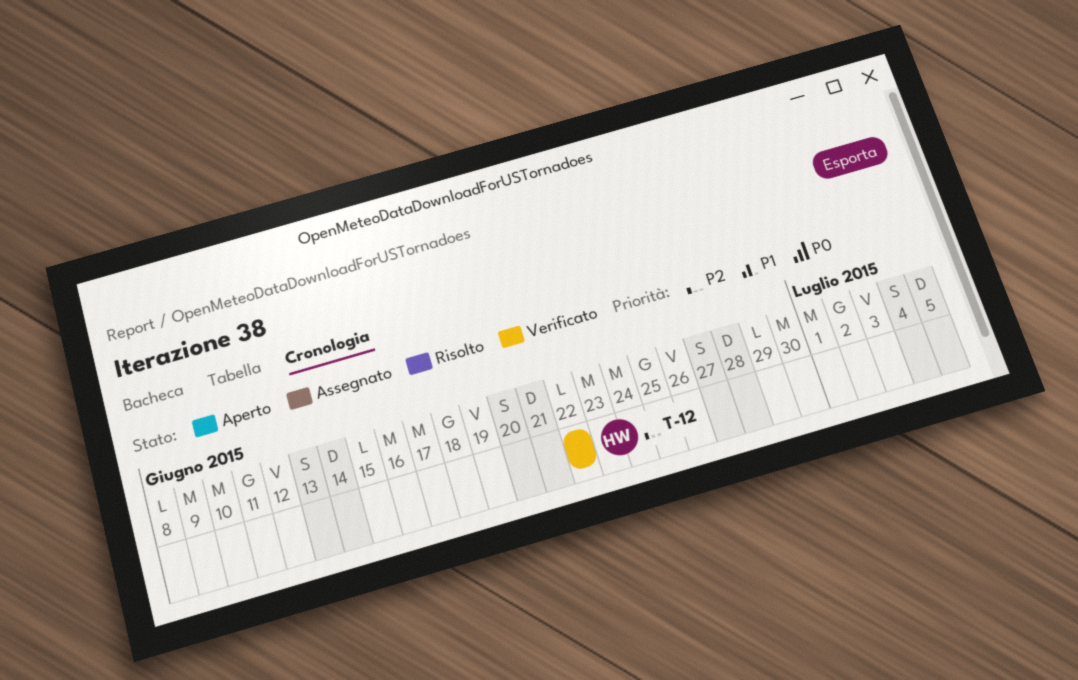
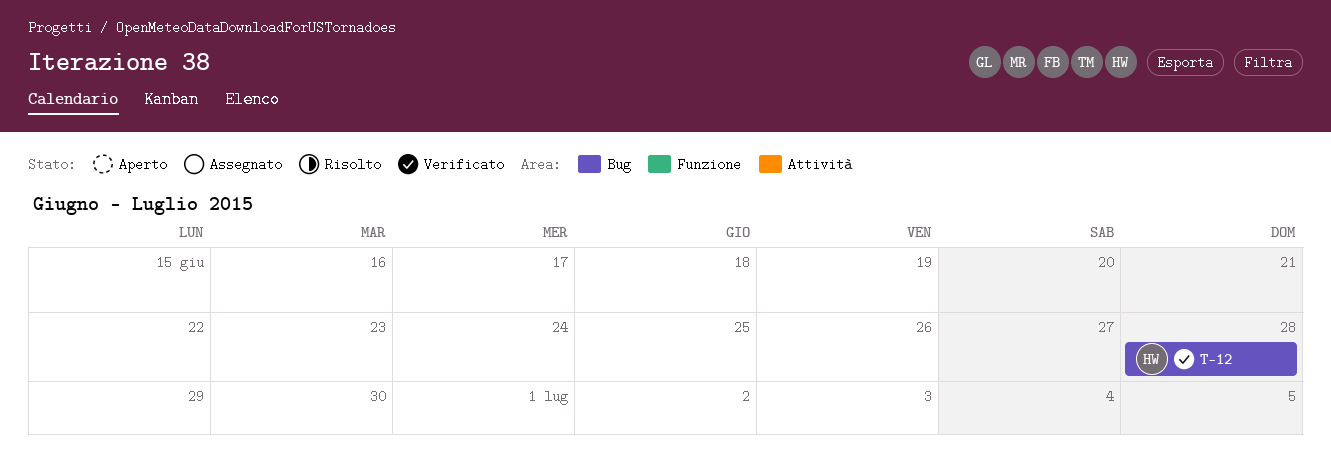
T-12, start: Jun 22 -> Jun 28
T-12, due: Jun 22 -> Jun 28

